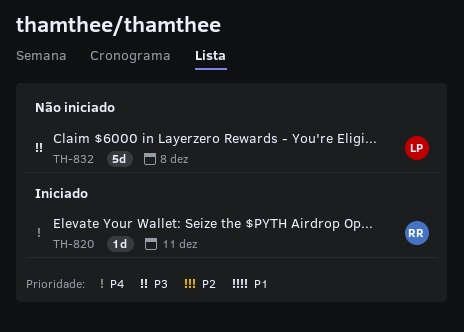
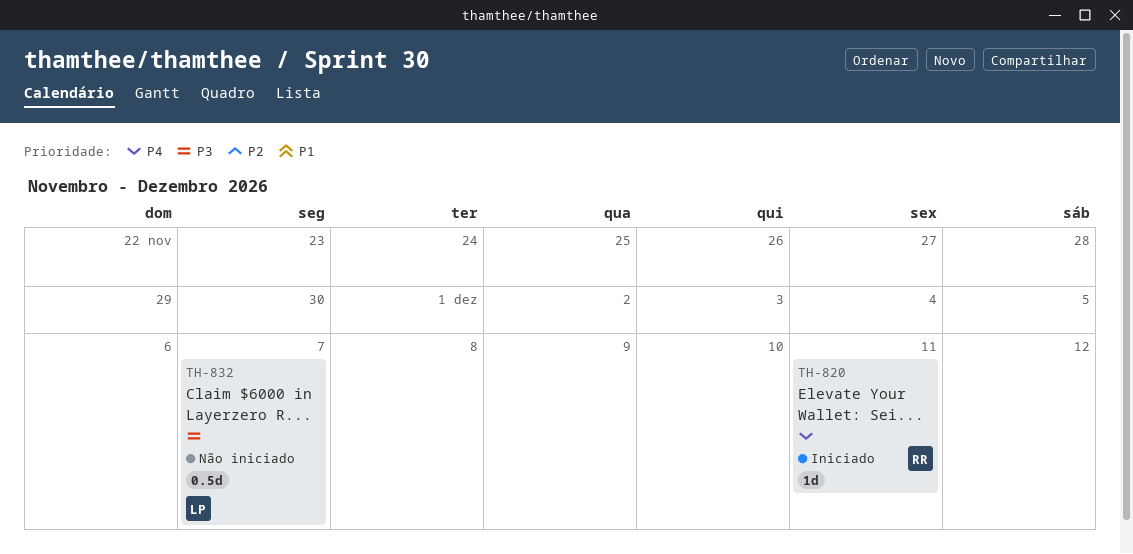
TH-832, estimate: 5d -> 0.5d
TH-832, due: Dec 8 -> Dec 7

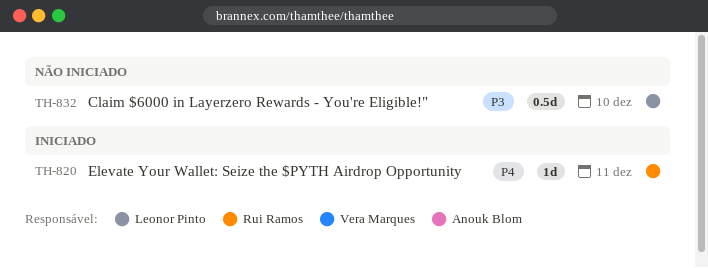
TH-832, due: Dec 7 -> Dec 10

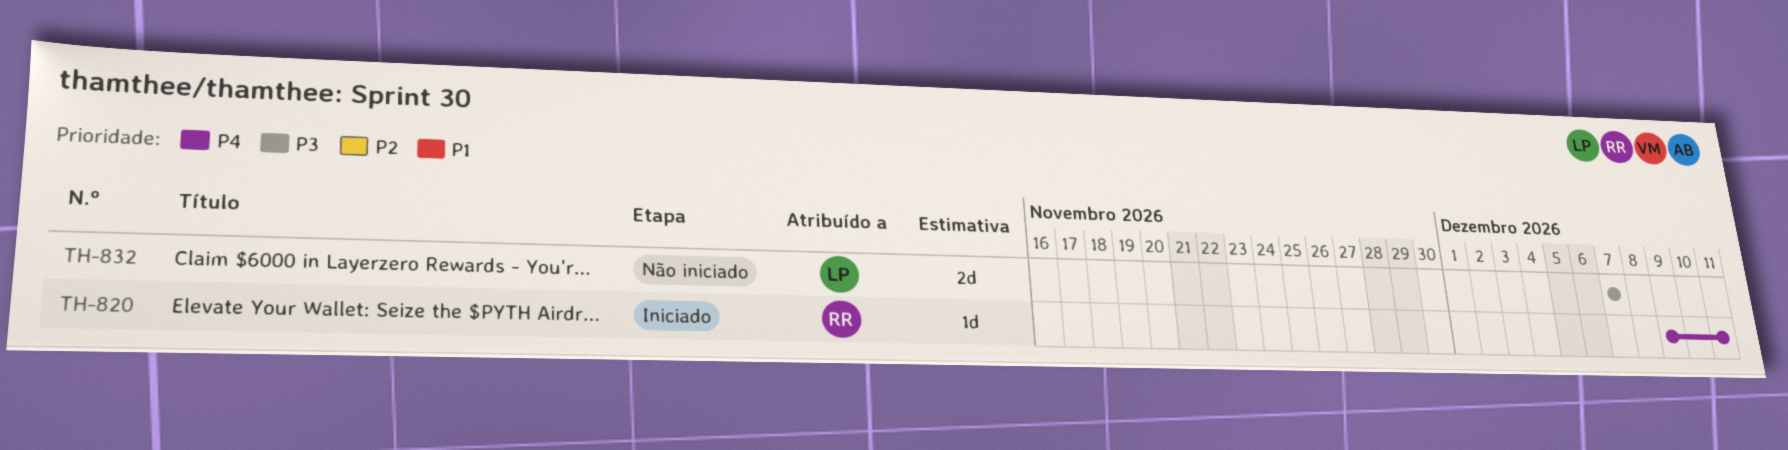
TH-832, estimate: 0.5d -> 2d
TH-832, due: Dec 10 -> Dec 7

